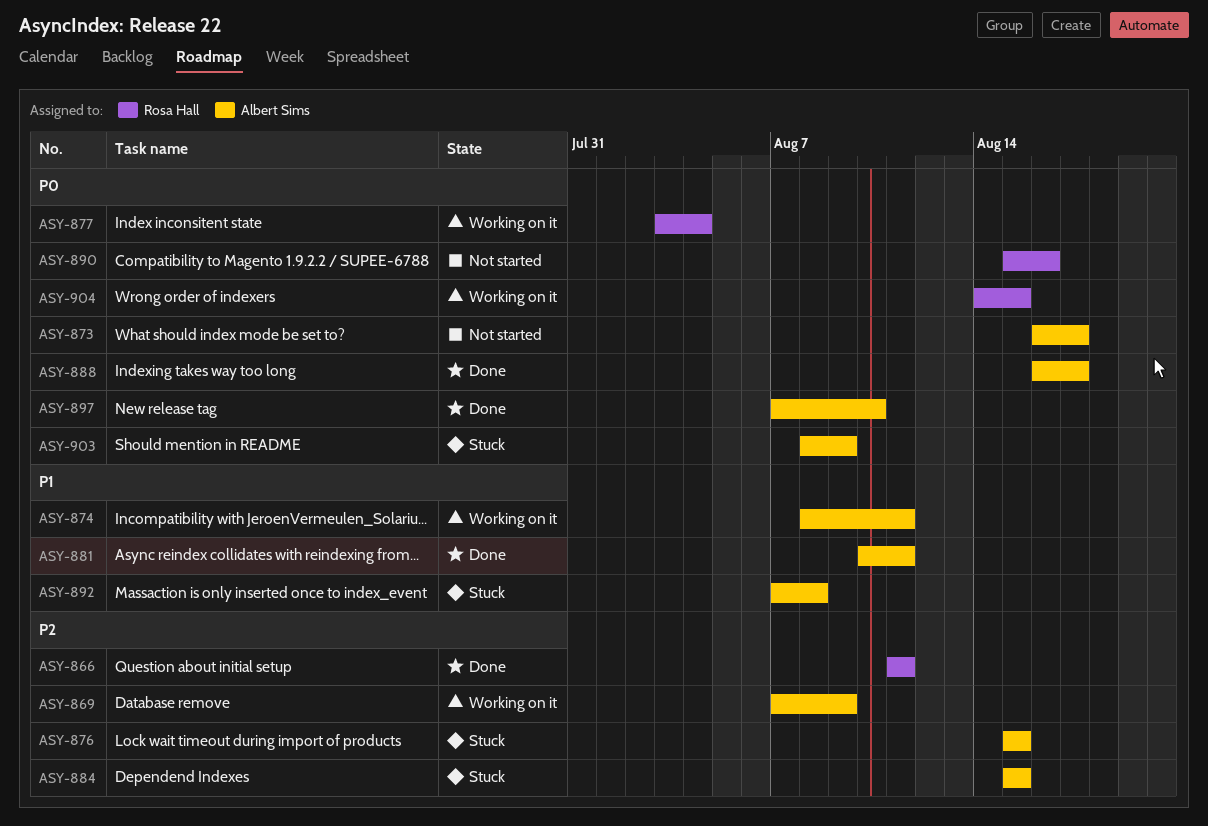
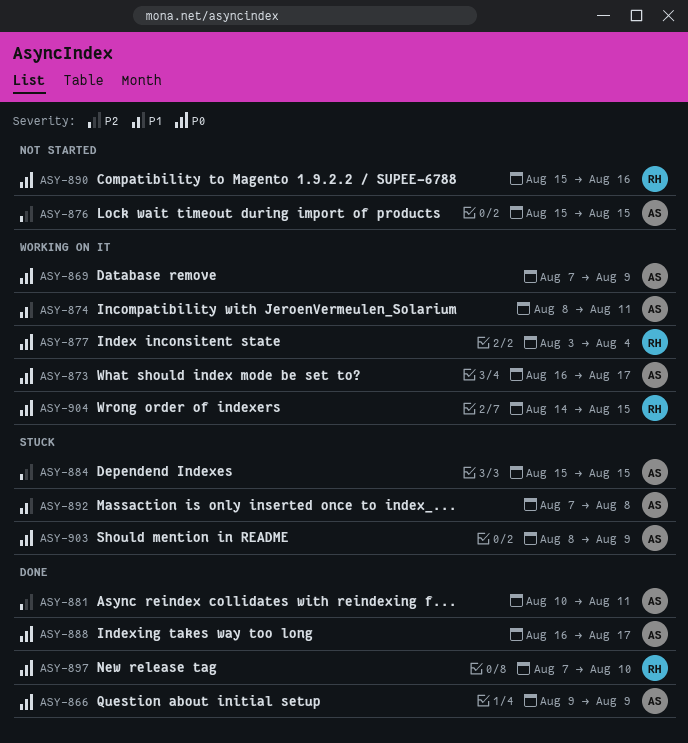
ASY-866, owner: Rosa Hall -> Albert Sims
ASY-866, priority: P2 -> P0
ASY-866, start: Aug 11 -> Aug 9
ASY-866, due: Aug 11 -> Aug 9
ASY-869, priority: P2 -> P0
ASY-873, status: Not started -> Working on it
ASY-876, status: Stuck -> Not started
ASY-881, priority: P1 -> P2
ASY-897, owner: Albert Sims -> Rosa Hall

